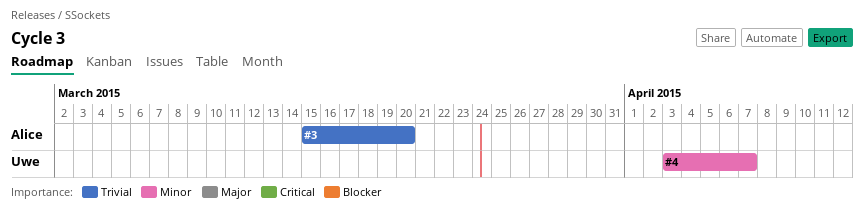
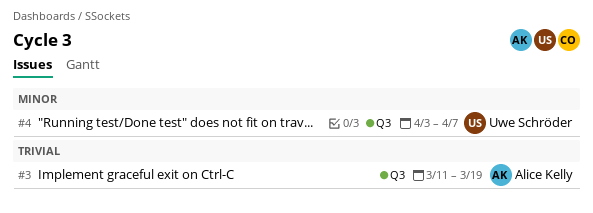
#3, start: Mar 15 -> Mar 11
#3, due: Mar 20 -> Mar 19

